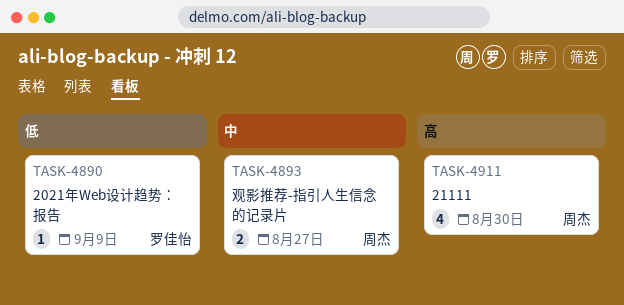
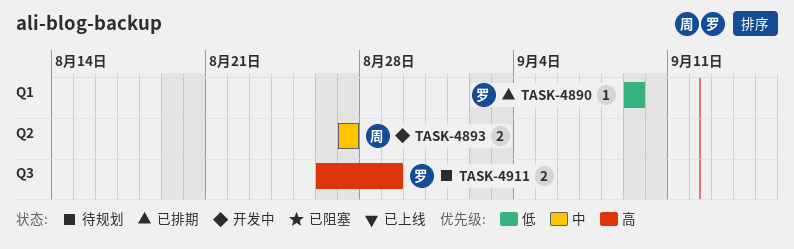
TASK-4911, owner: 周杰 -> 罗佳怡
TASK-4911, estimate: 4 -> 2
TASK-4911, due: Aug 30 -> Aug 29

